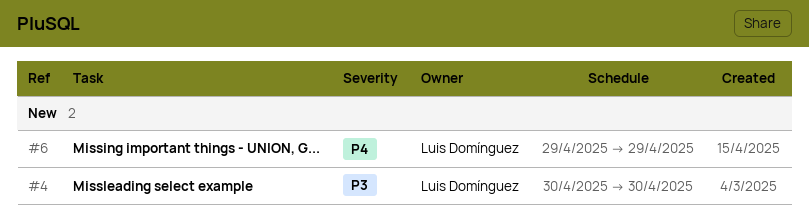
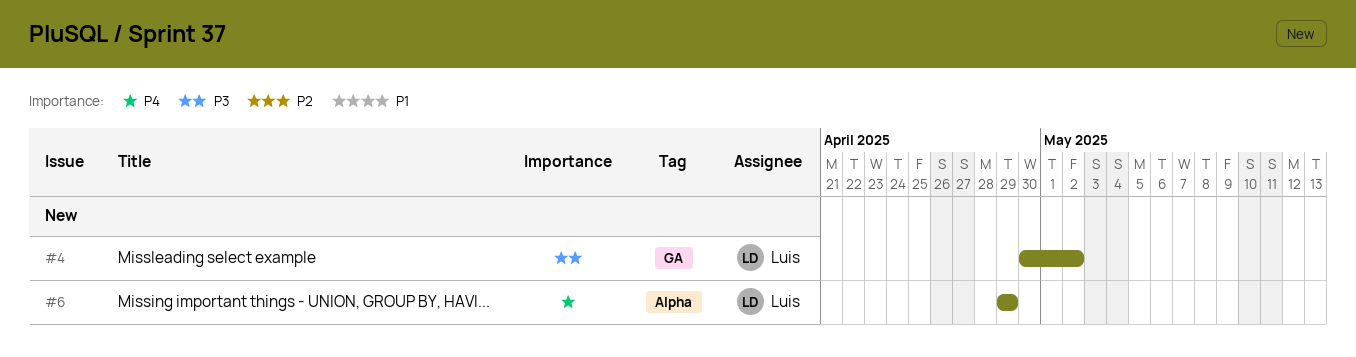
#4, due: Apr 30 -> May 2

